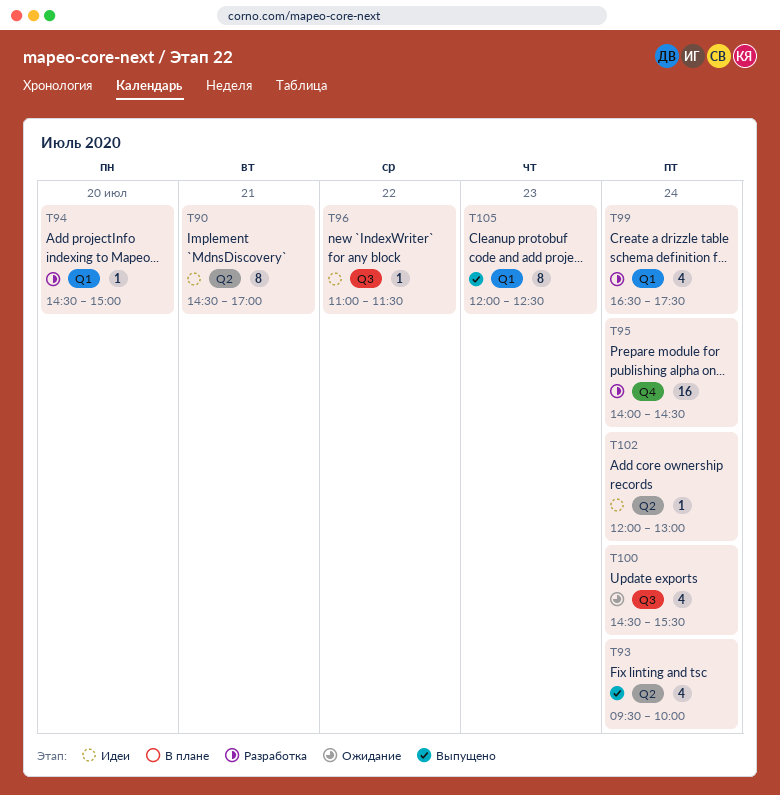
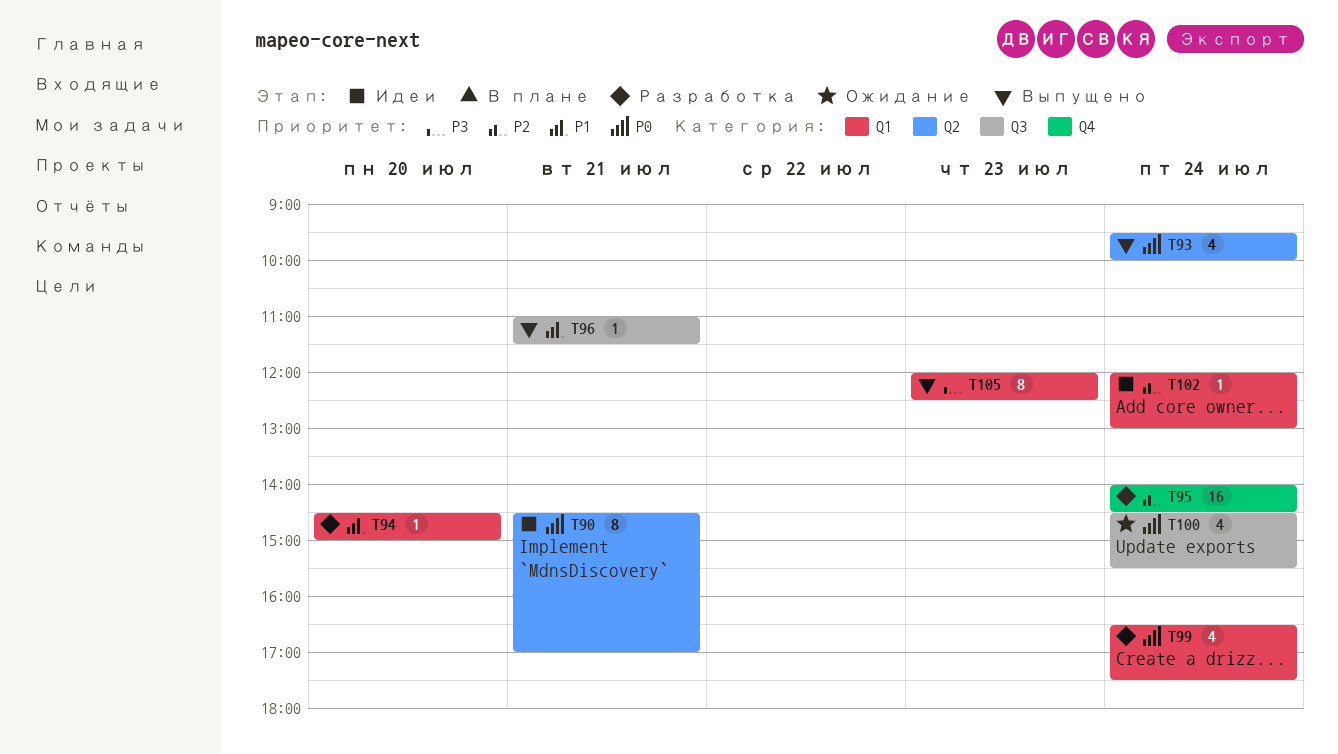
T96, status: Идеи -> Выпущено
T96, day: Jul 22 -> Jul 21
T102, label: Q2 -> Q1

